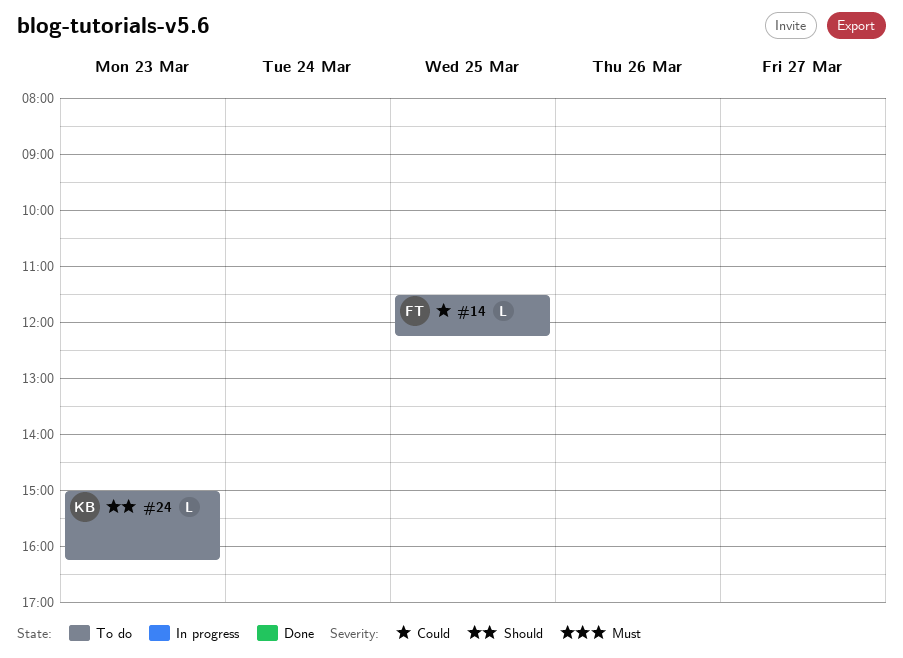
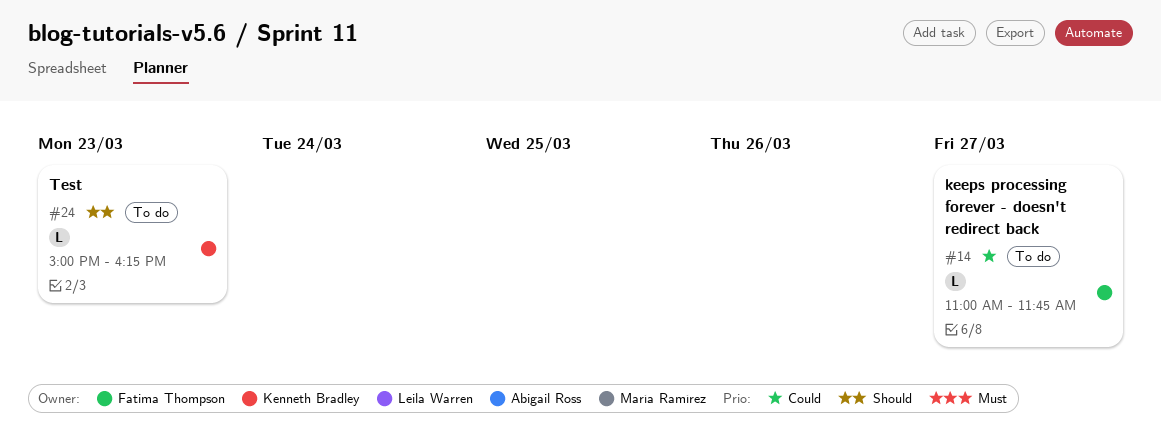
#14, day: Mar 25 -> Mar 27
#14, begins: 11:30 -> 11:00
#14, ends: 12:15 -> 11:45

